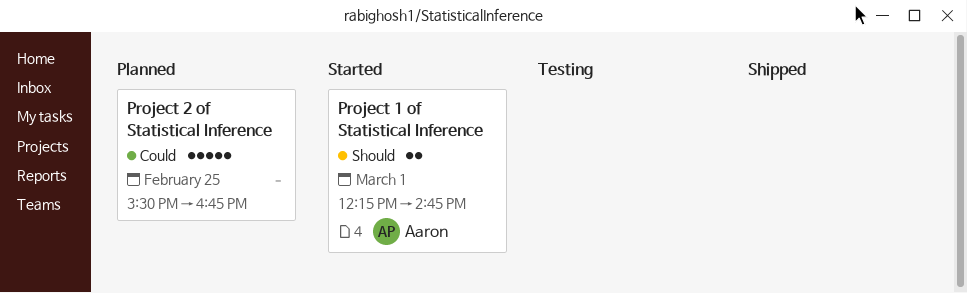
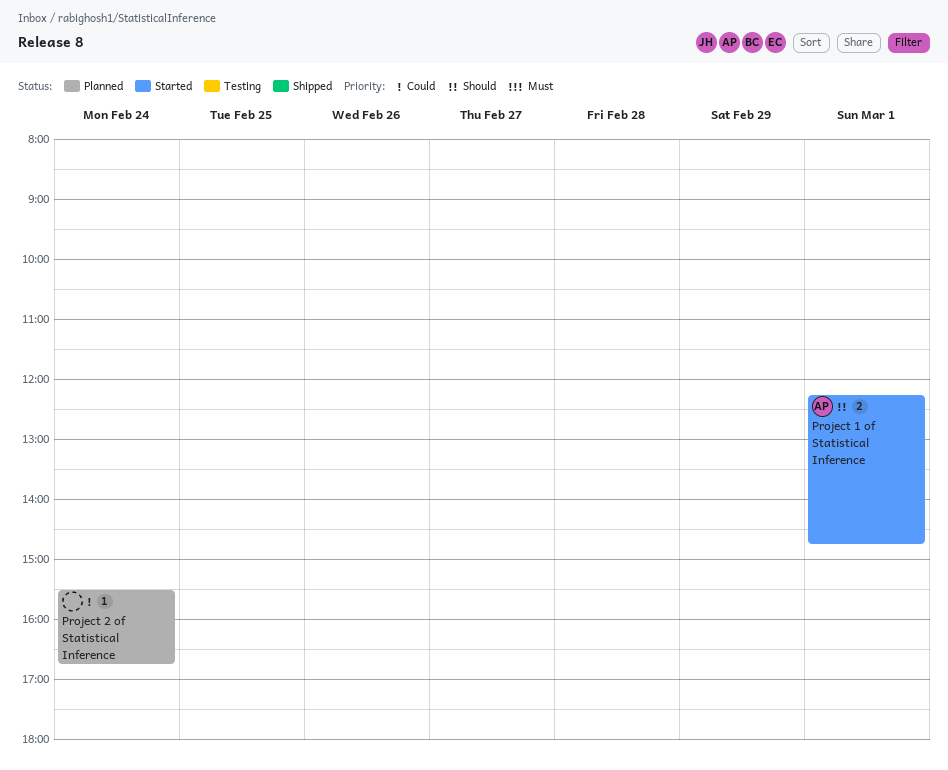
Project 2 of Statistical Inference, estimate: 5 -> 1
Project 2 of Statistical Inference, day: Feb 25 -> Feb 24

